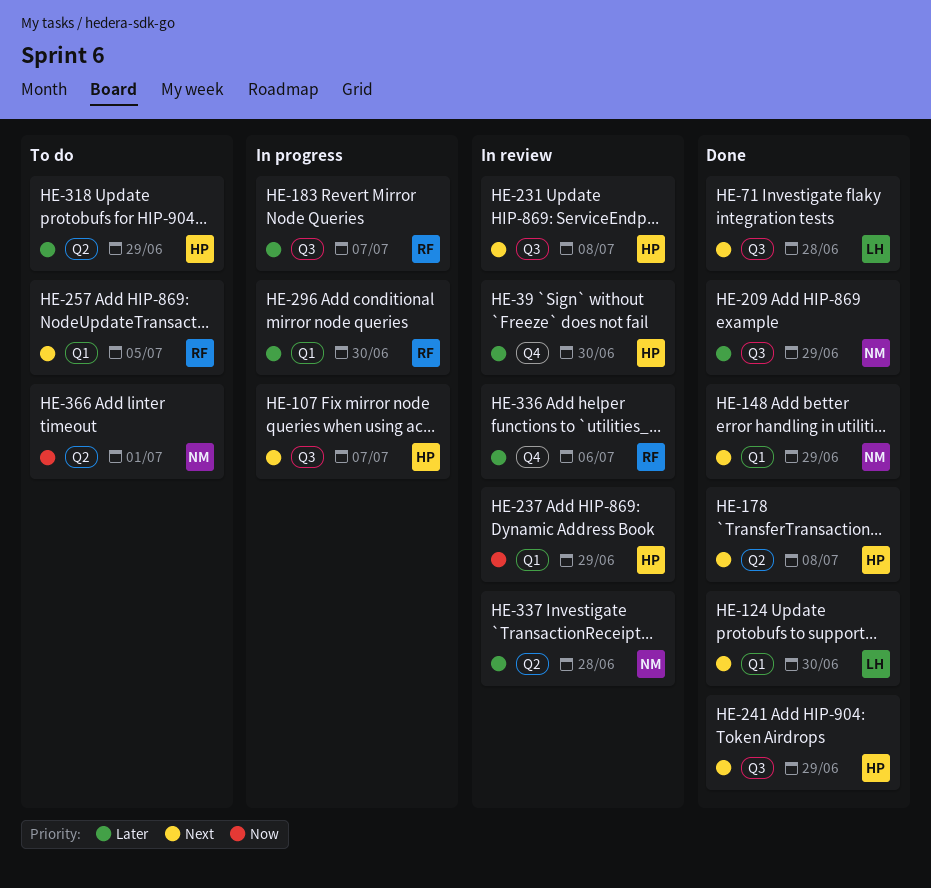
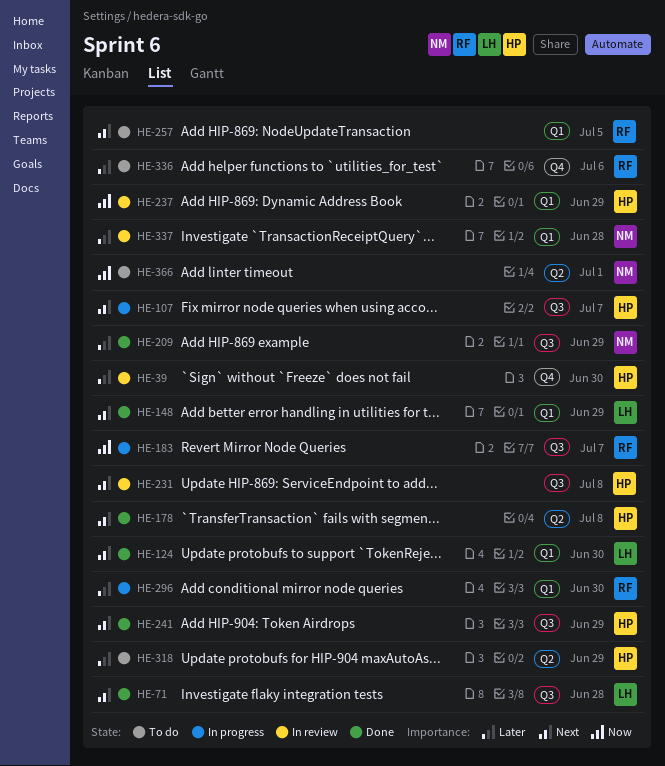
HE-148, owner: NM -> LH
HE-183, priority: Later -> Now
HE-336, status: In review -> To do
HE-337, label: Q2 -> Q1

